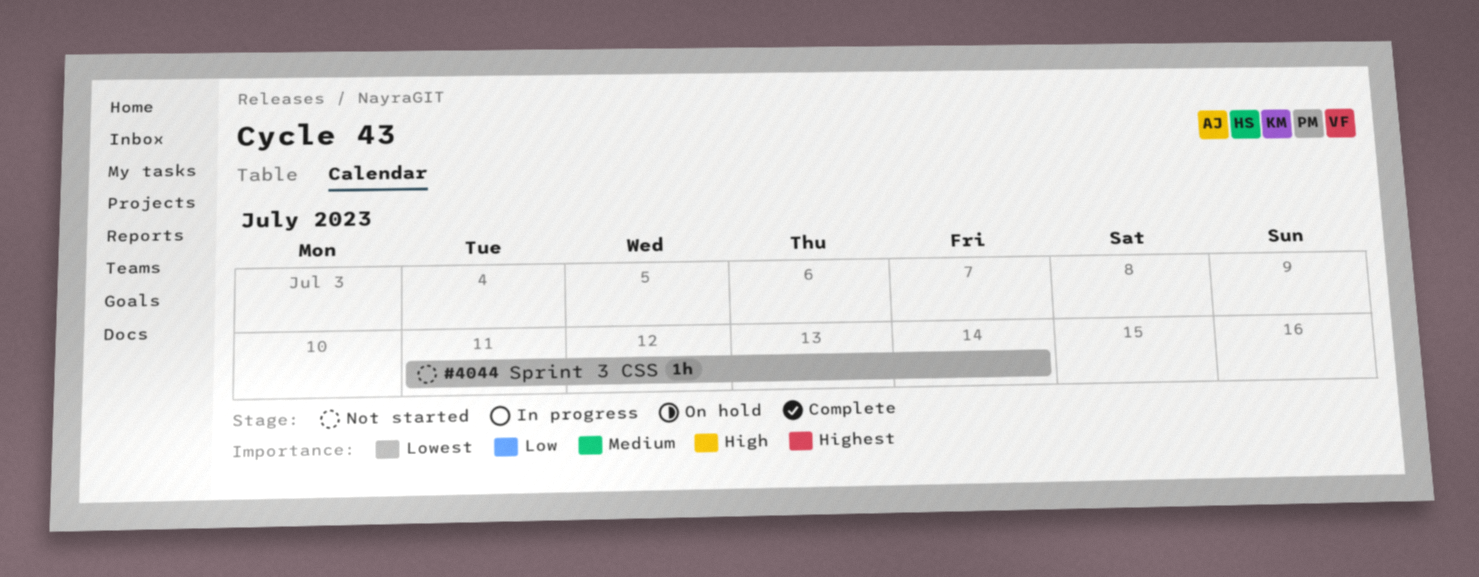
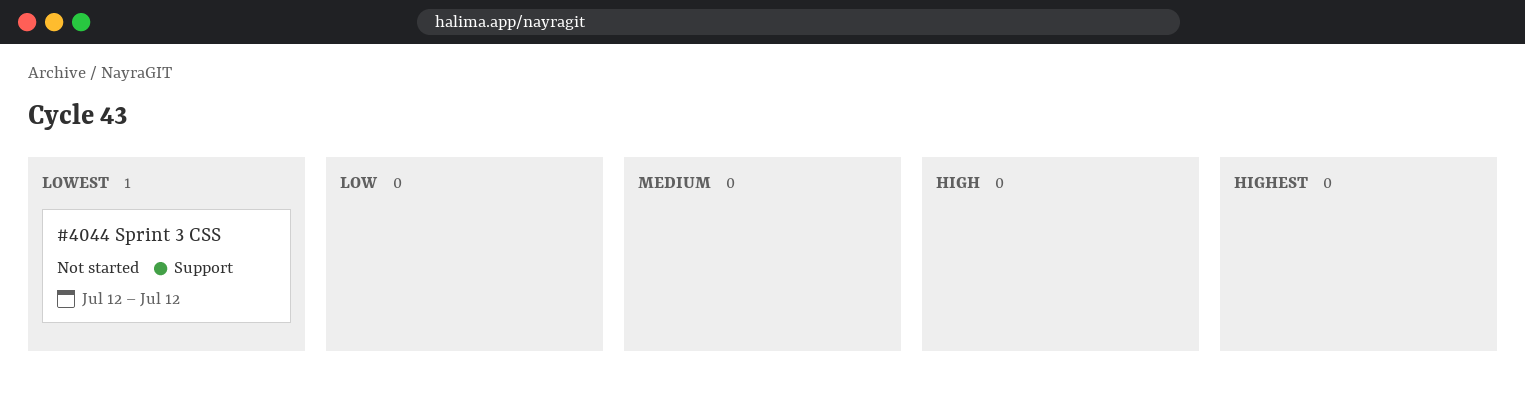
#4044, start: Jul 11 -> Jul 12
#4044, due: Jul 14 -> Jul 12

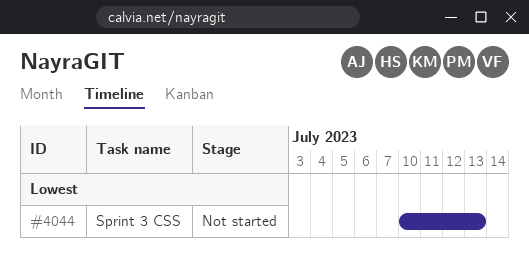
#4044, start: Jul 12 -> Jul 10
#4044, due: Jul 12 -> Jul 13

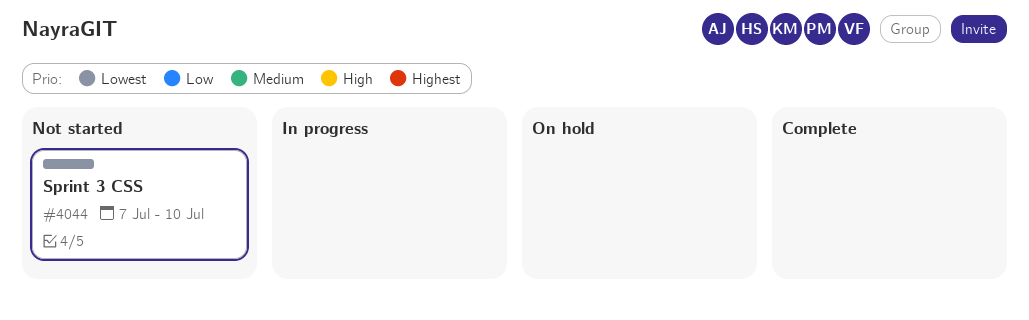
#4044, start: Jul 10 -> Jul 7
#4044, due: Jul 13 -> Jul 10

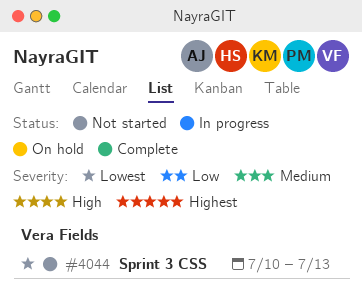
#4044, start: Jul 7 -> Jul 10
#4044, due: Jul 10 -> Jul 13

